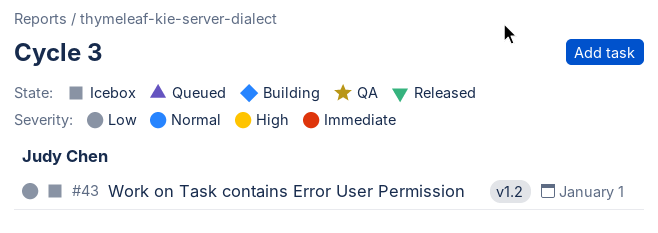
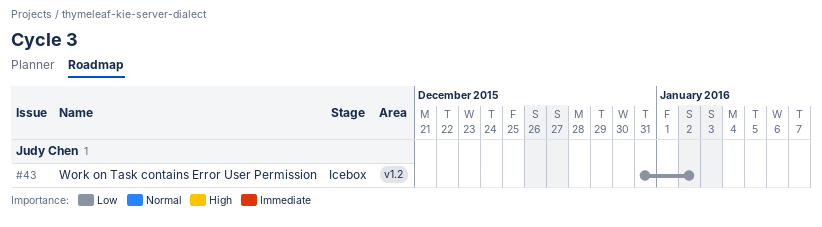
#43, due: Jan 1 -> Jan 2

